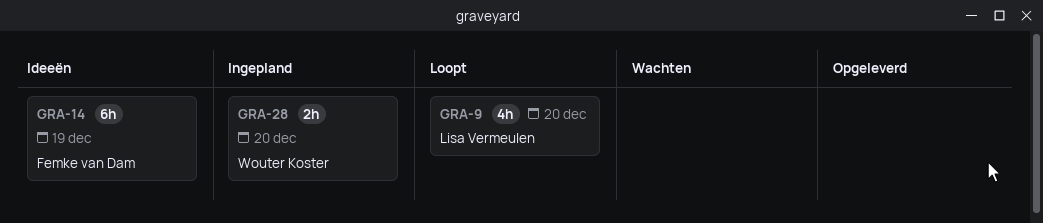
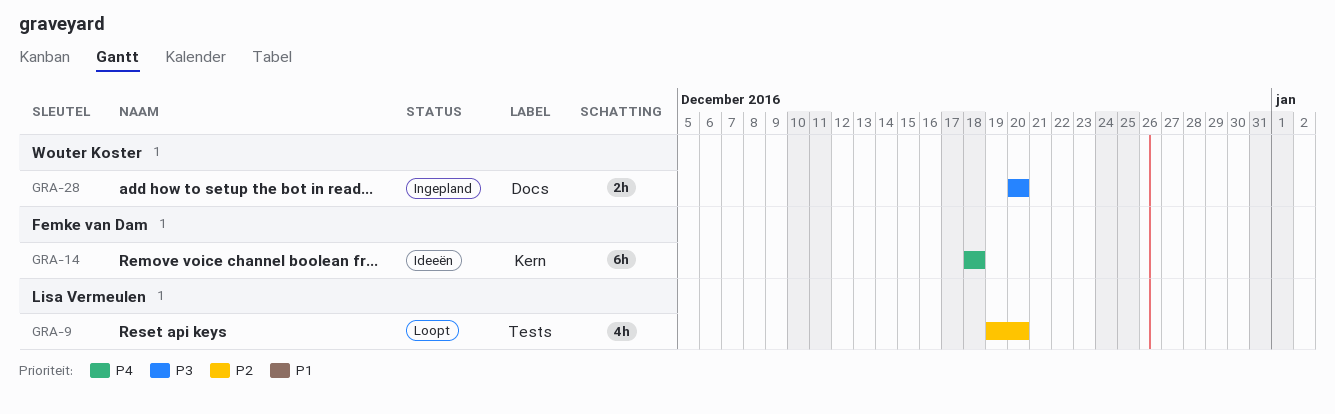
GRA-14, due: Dec 19 -> Dec 18

